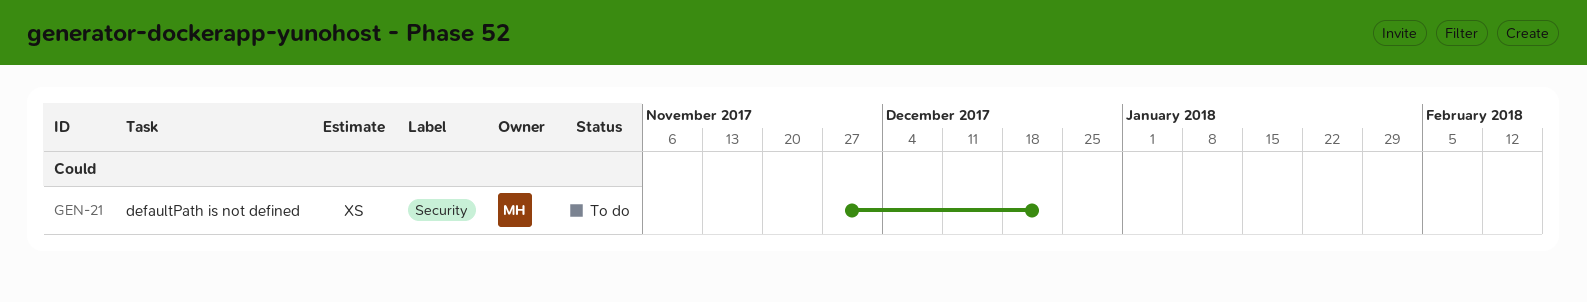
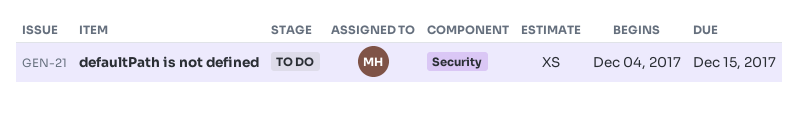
GEN-21, start: Nov 27 -> Dec 4
GEN-21, due: Dec 22 -> Dec 15

